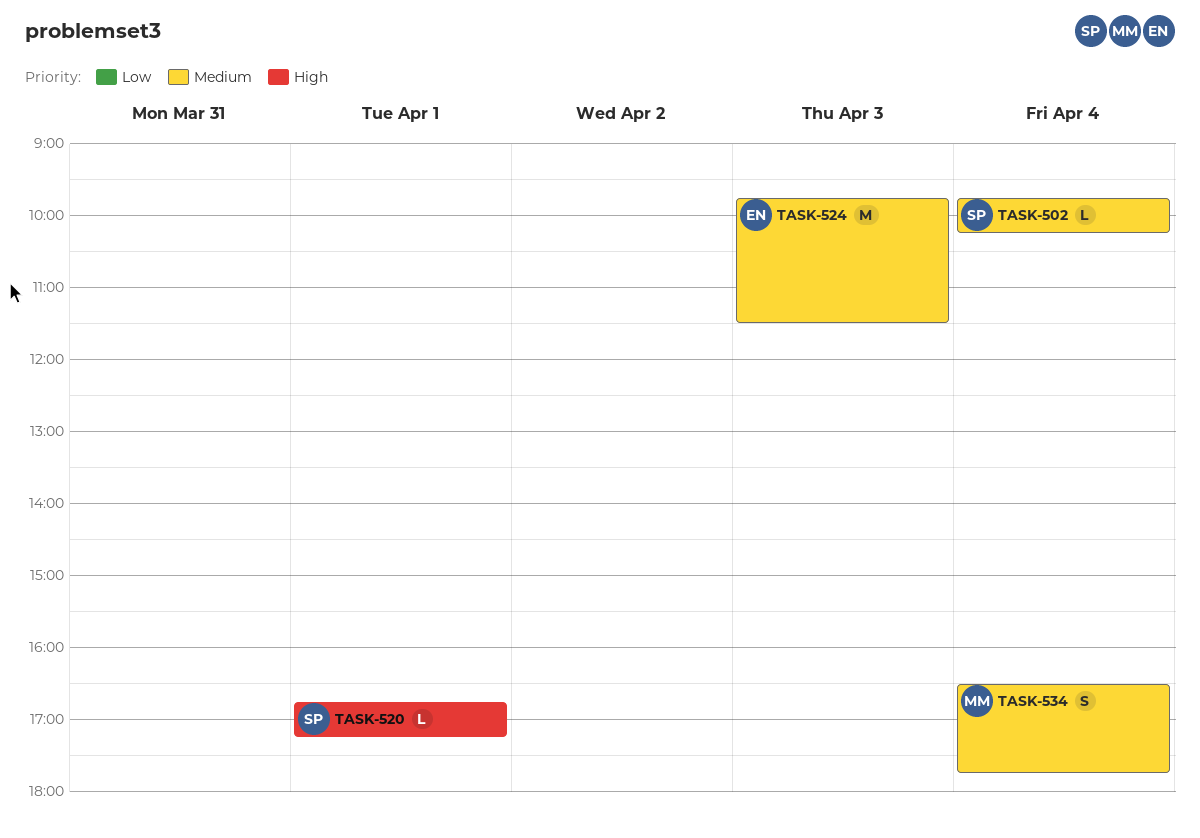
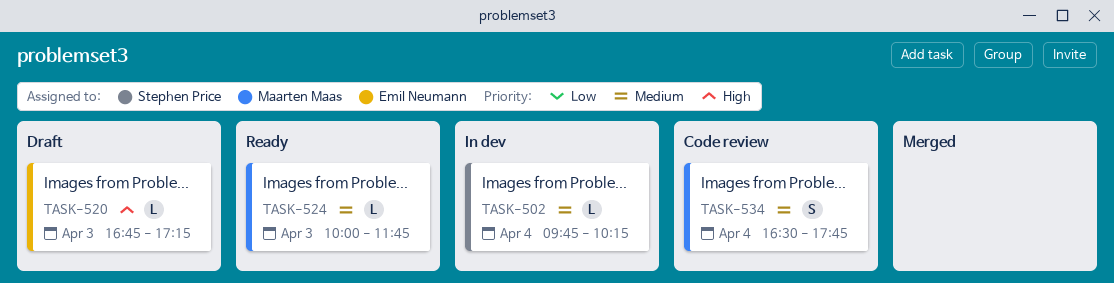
TASK-520, owner: Stephen Price -> Emil Neumann
TASK-520, day: Apr 1 -> Apr 3
TASK-524, owner: Emil Neumann -> Maarten Maas
TASK-524, estimate: M -> L
TASK-524, begins: 09:45 -> 10:00
TASK-524, ends: 11:30 -> 11:45

